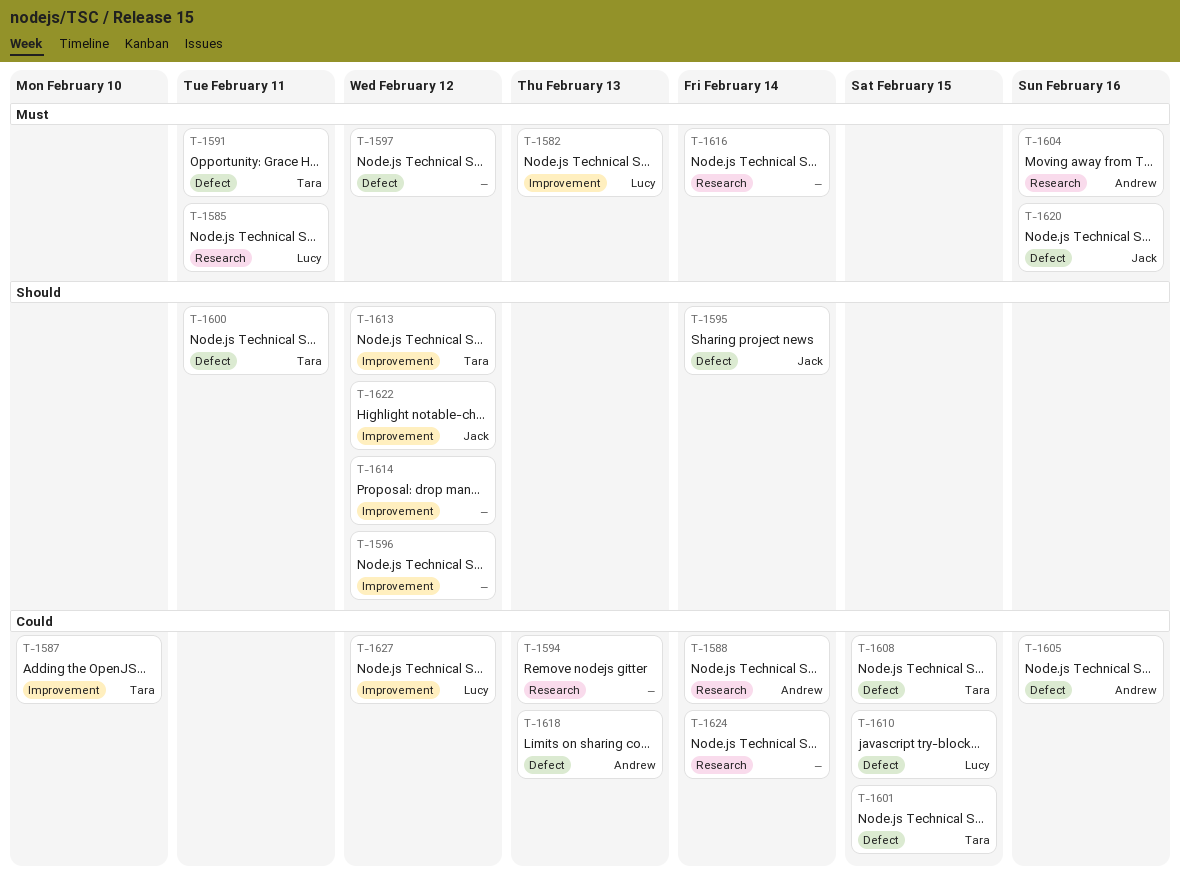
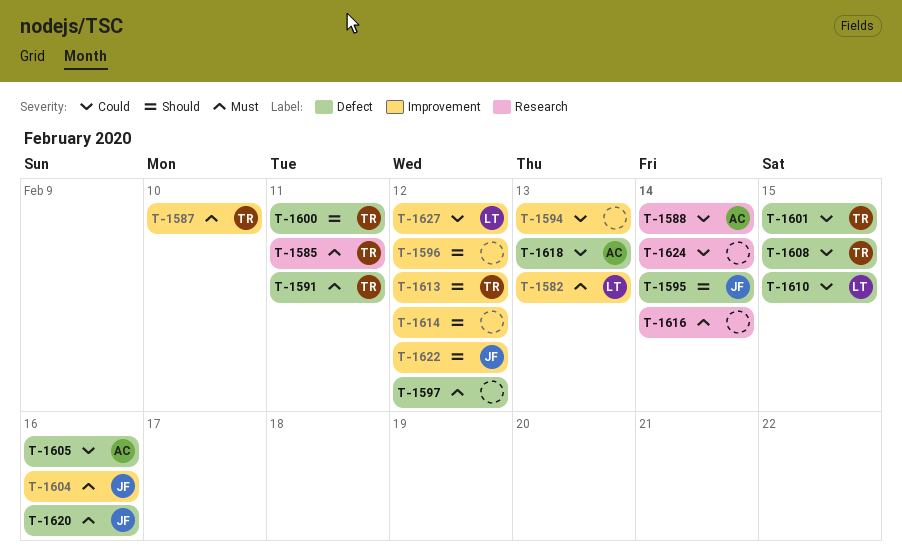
T-1585, owner: Lucy -> Tara
T-1587, priority: Could -> Must
T-1594, label: Research -> Improvement
T-1604, owner: Andrew -> Jack
T-1604, label: Research -> Improvement

